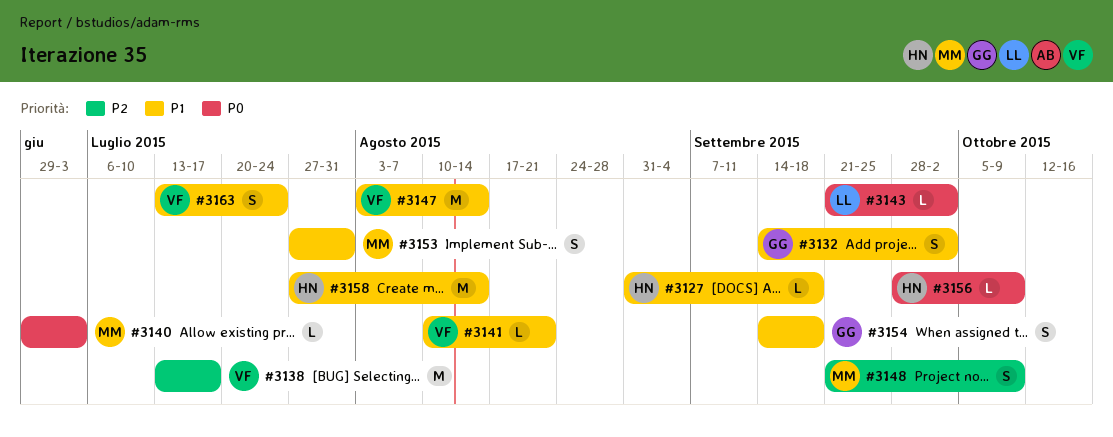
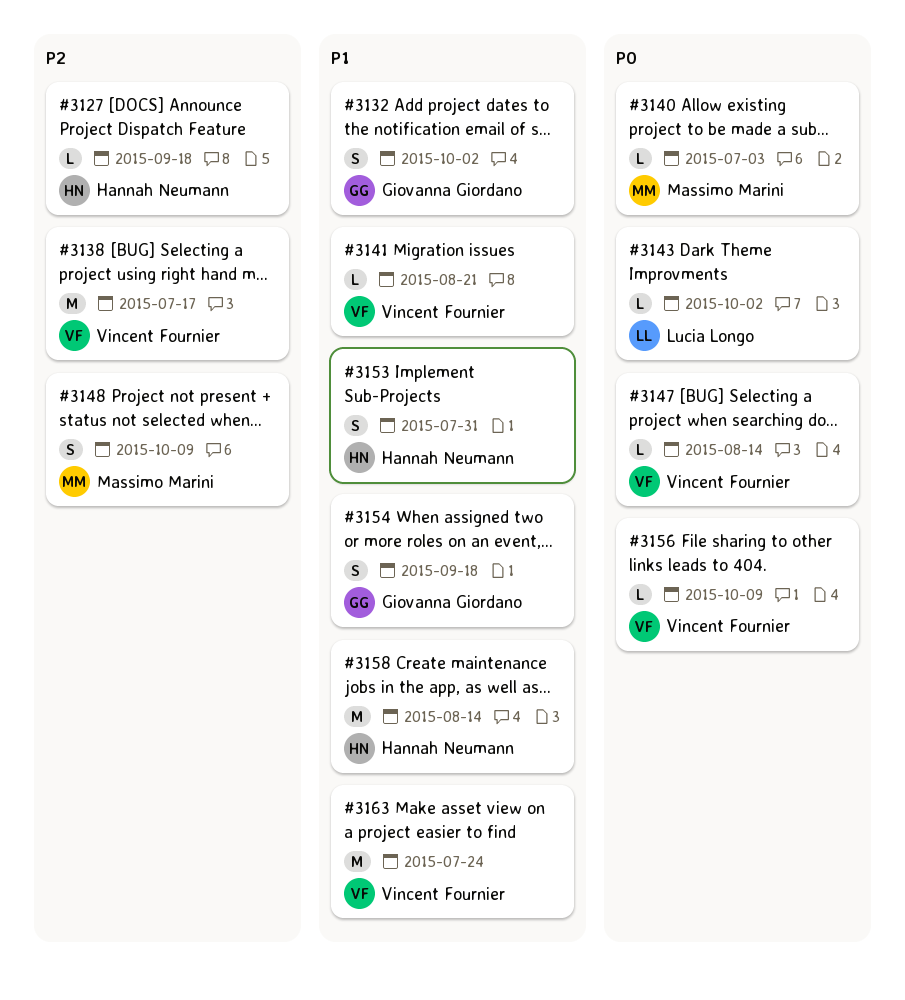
#3127, priority: P1 -> P2
#3147, priority: P1 -> P0
#3147, estimate: M -> L
#3153, owner: Massimo Marini -> Hannah Neumann
#3156, owner: Hannah Neumann -> Vincent Fournier
#3163, estimate: S -> M

